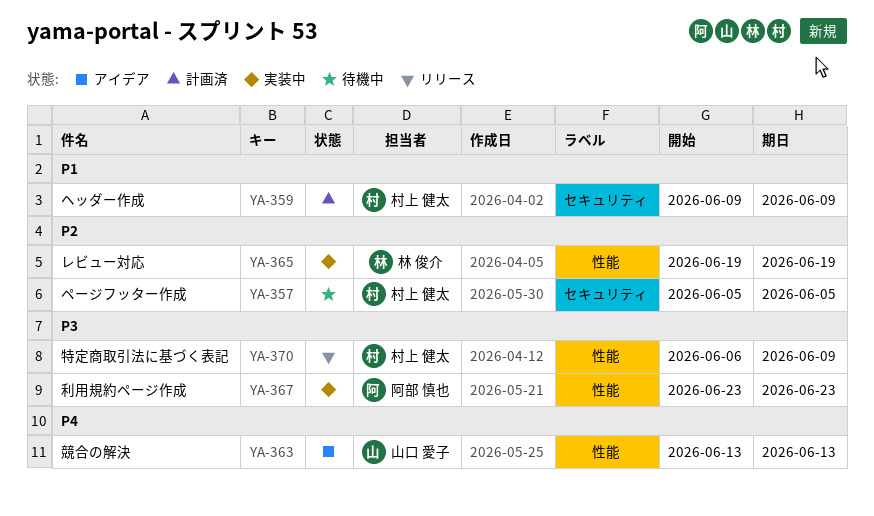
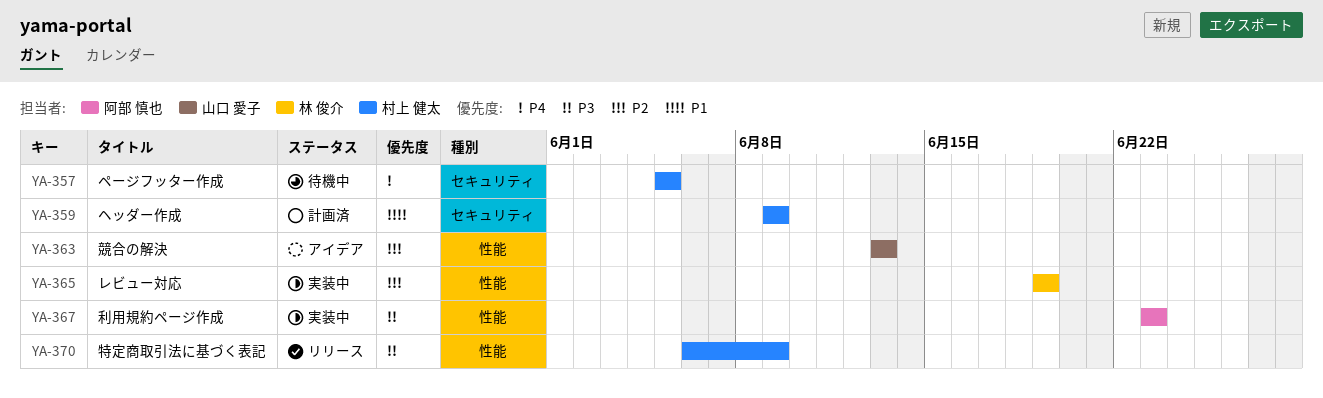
YA-357, priority: P2 -> P4
YA-363, priority: P4 -> P2

